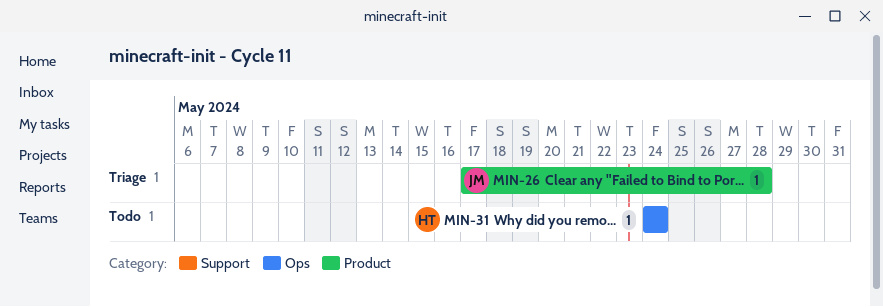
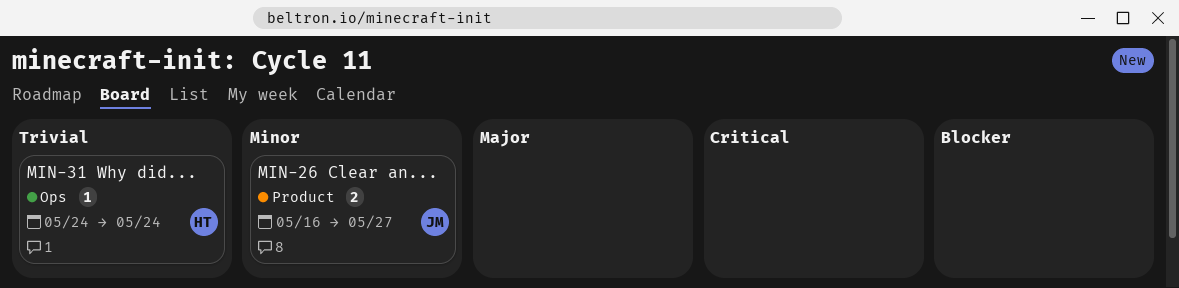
MIN-26, estimate: 1 -> 2
MIN-26, start: May 17 -> May 16
MIN-26, due: May 28 -> May 27

